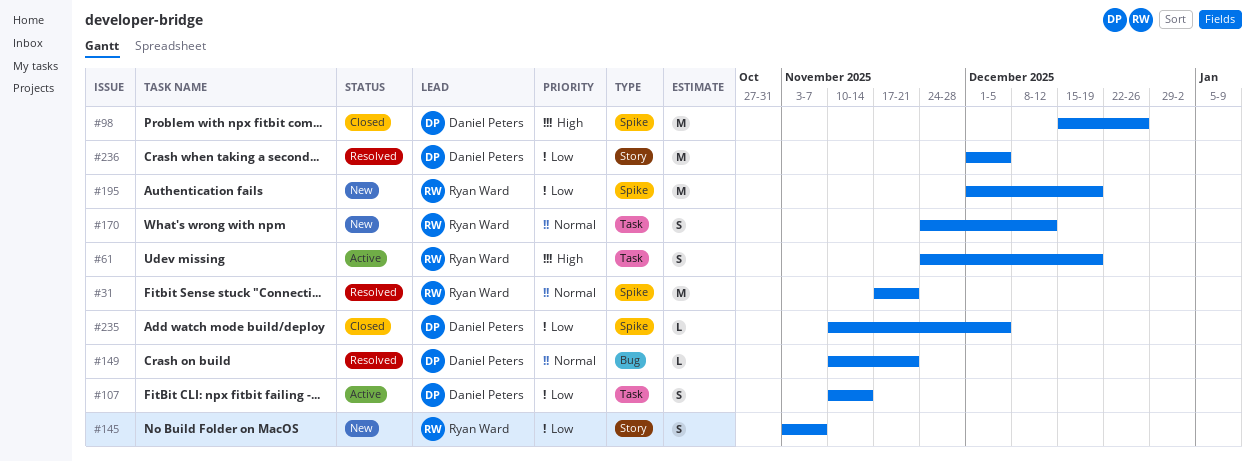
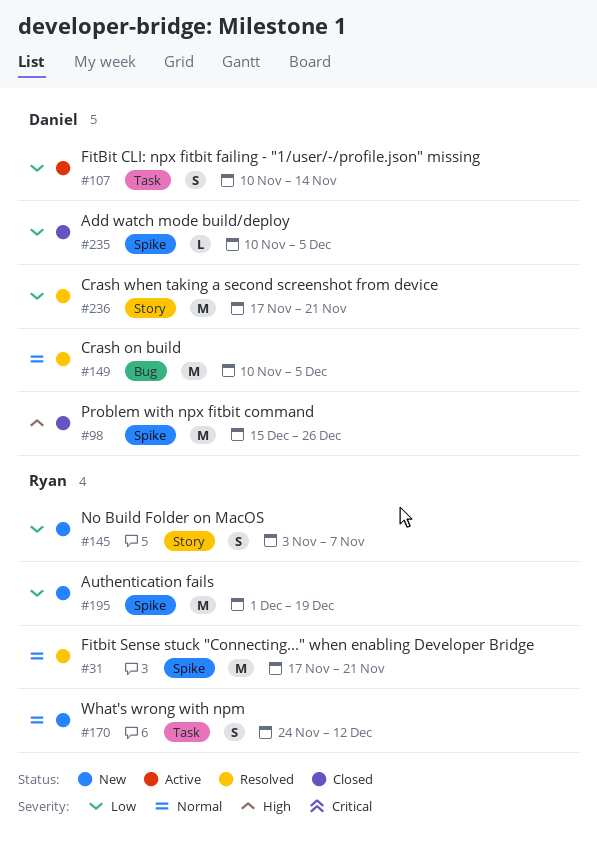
#61: present -> none
#149, estimate: L -> M
#149, due: Nov 21 -> Dec 5
#236, start: Dec 1 -> Nov 17
#236, due: Dec 5 -> Nov 21

